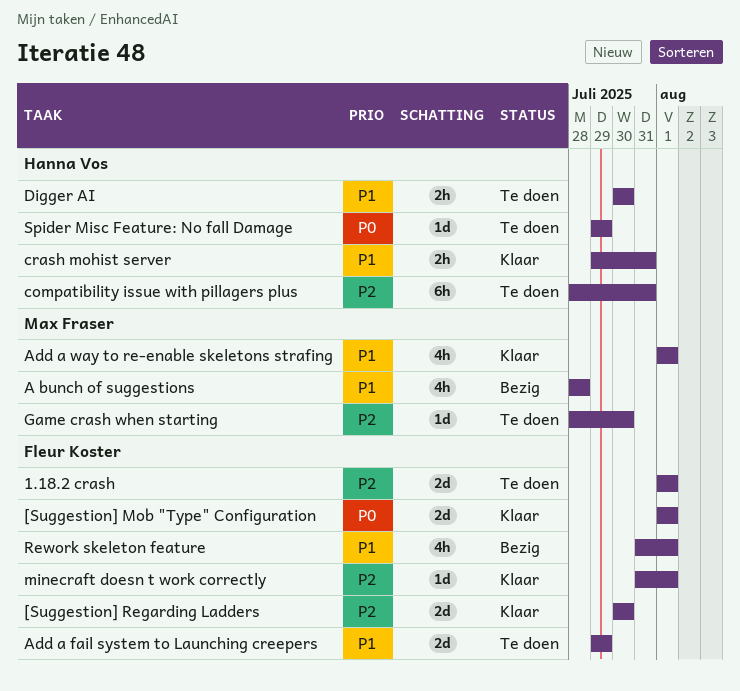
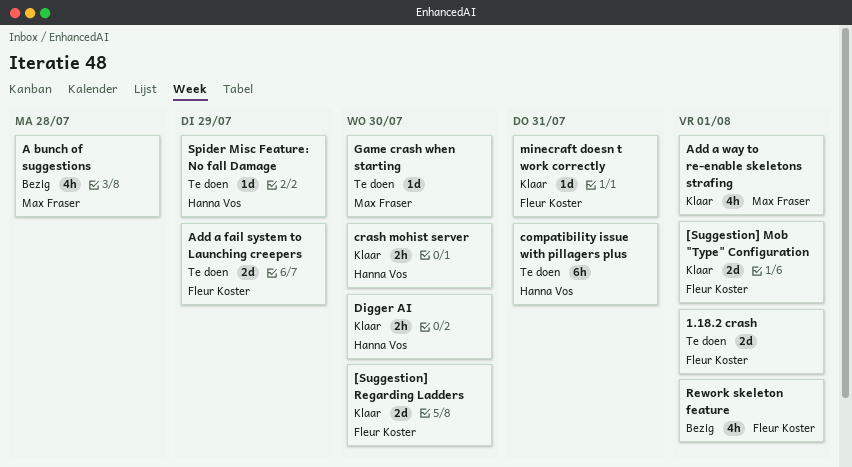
crash mohist server, due: Jul 31 -> Jul 30
Digger AI, status: Te doen -> Klaar
minecraft doesn t work correctly, due: Aug 1 -> Jul 31

